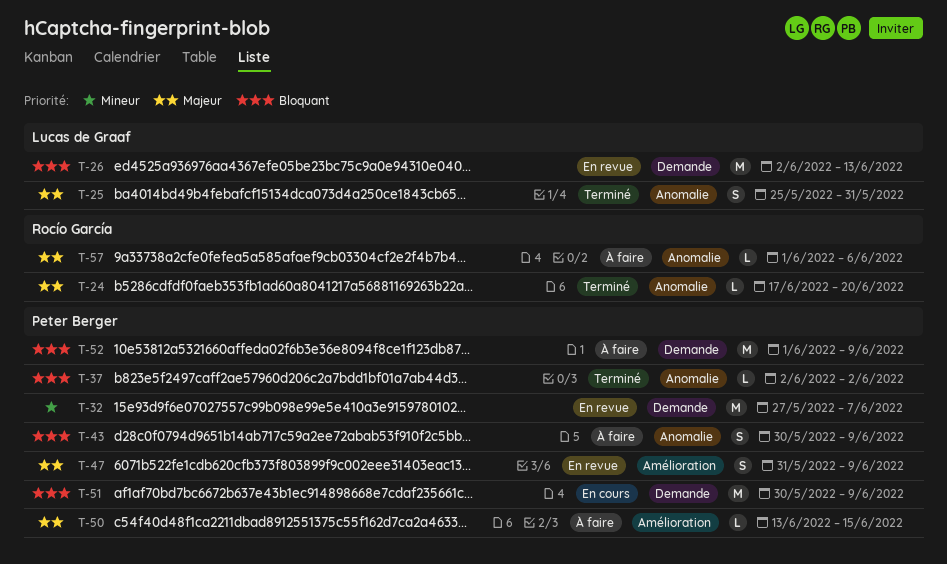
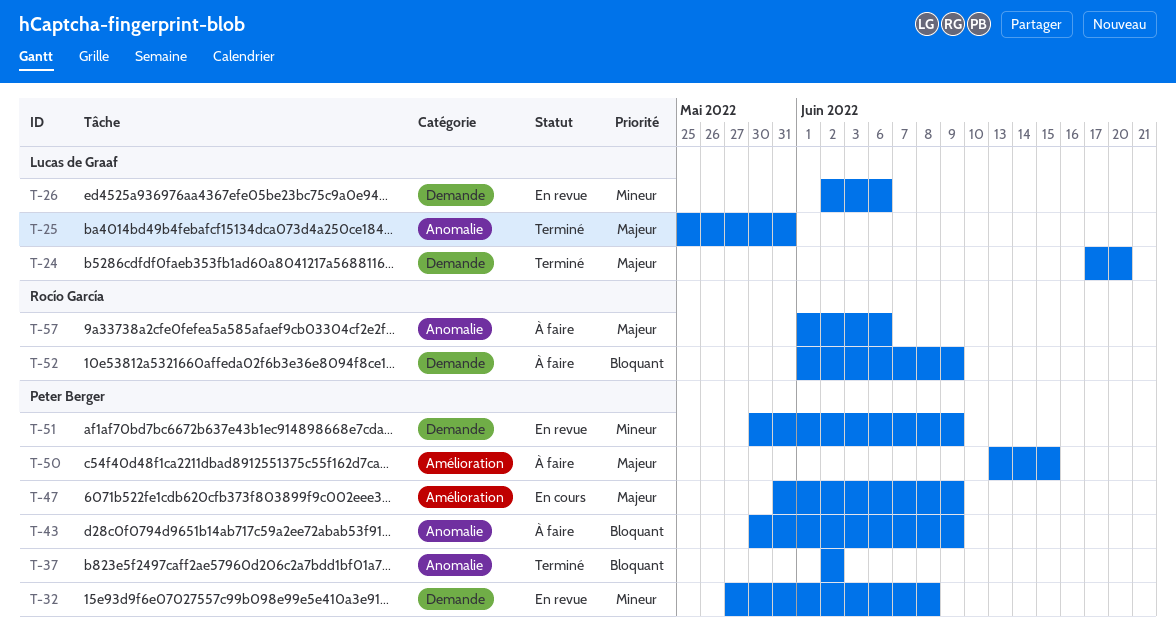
T-24, owner: Rocío García -> Lucas de Graaf
T-24, label: Anomalie -> Demande
T-26, priority: Bloquant -> Mineur
T-26, due: Jun 13 -> Jun 6
T-32, due: Jun 7 -> Jun 8
T-47, status: En revue -> En cours
T-51, status: En cours -> En revue
T-51, priority: Bloquant -> Mineur
T-52, owner: Peter Berger -> Rocío García

